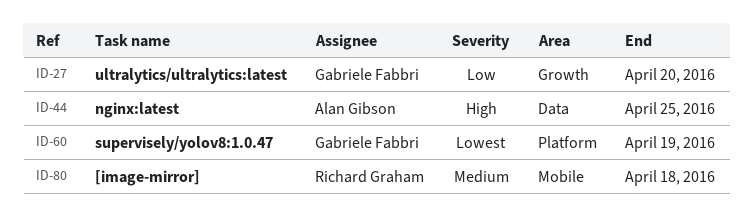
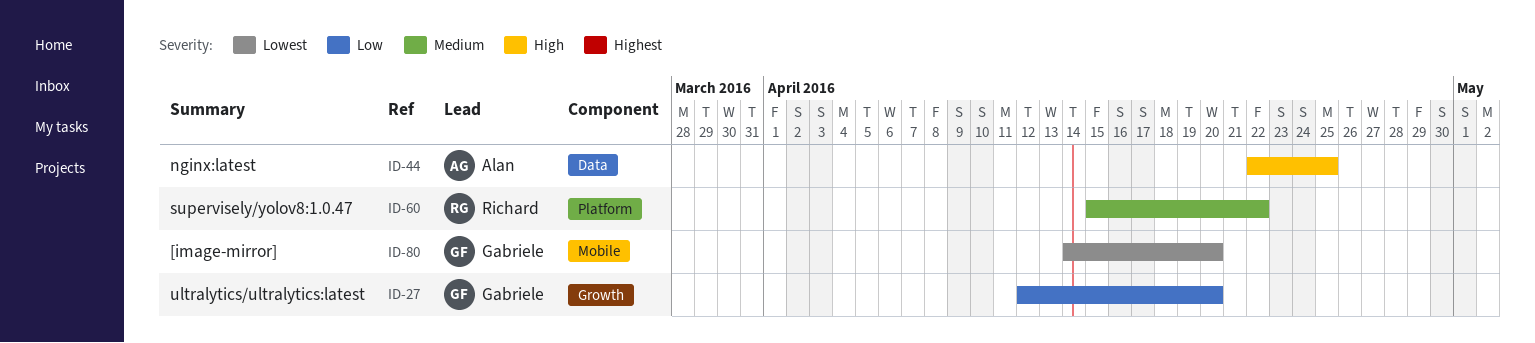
ID-60, owner: Gabriele Fabbri -> Richard Graham
ID-60, priority: Lowest -> Medium
ID-60, due: Apr 19 -> Apr 22
ID-80, owner: Richard Graham -> Gabriele Fabbri
ID-80, priority: Medium -> Lowest
ID-80, due: Apr 18 -> Apr 20

